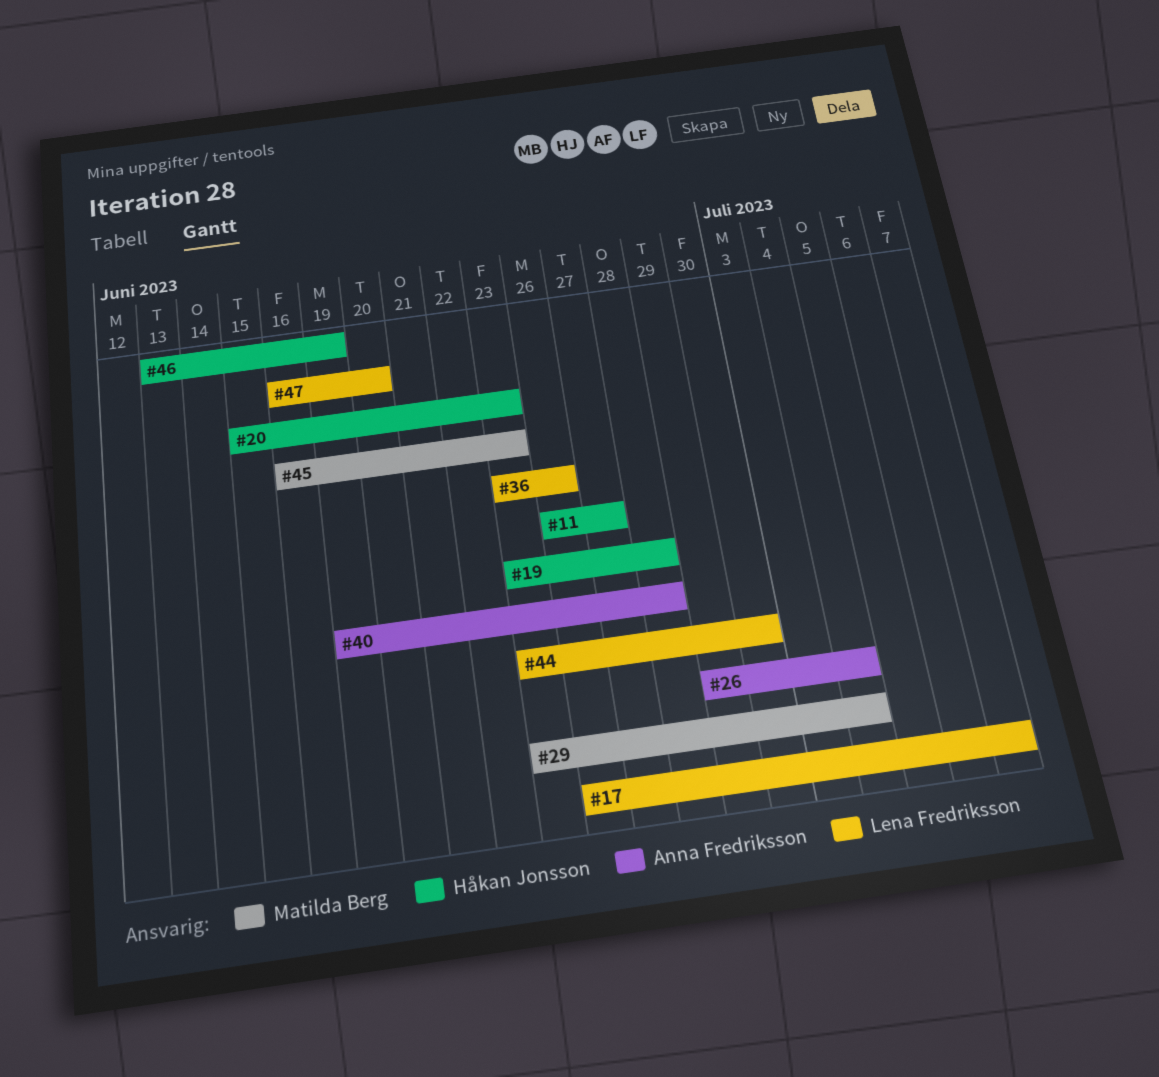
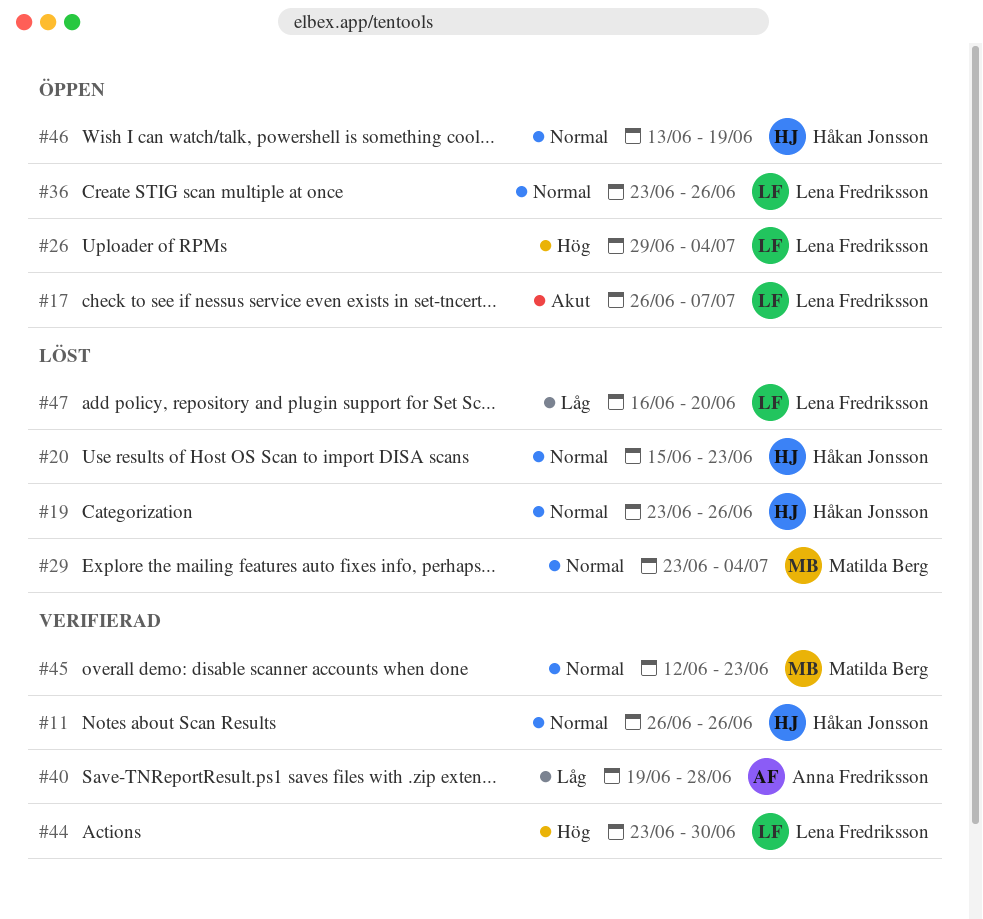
#11, due: Jun 27 -> Jun 26
#19, due: Jun 28 -> Jun 26
#26, owner: Anna Fredriksson -> Lena Fredriksson
#45, start: Jun 16 -> Jun 12

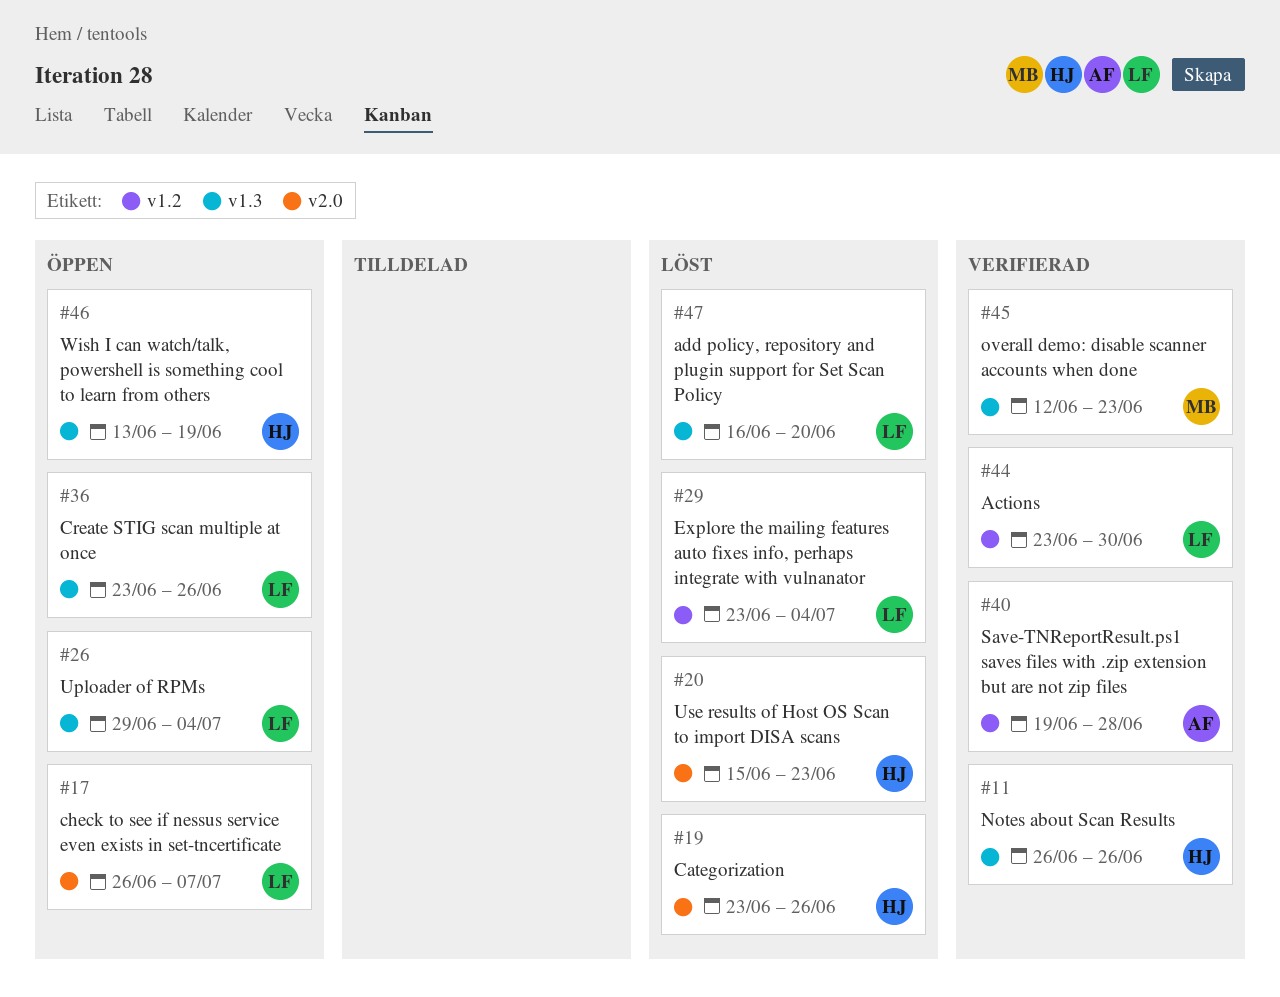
#29, owner: Matilda Berg -> Lena Fredriksson

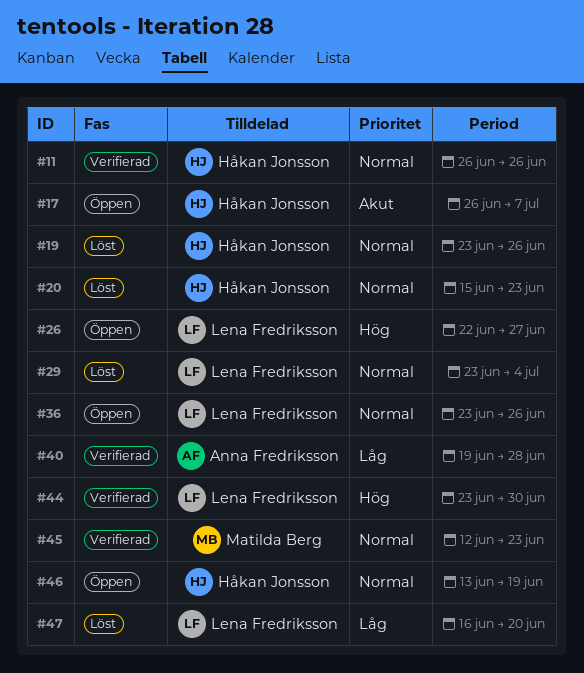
#17, owner: Lena Fredriksson -> Håkan Jonsson
#26, start: Jun 29 -> Jun 22
#26, due: Jul 4 -> Jun 27

